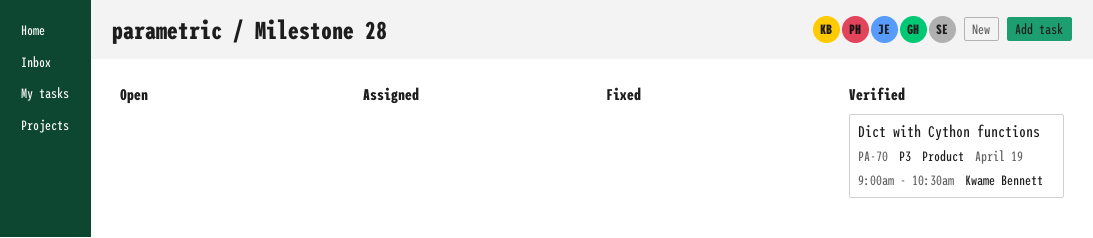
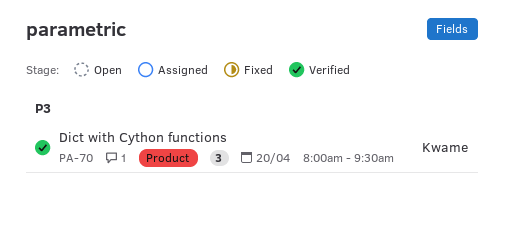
PA-70, day: Apr 19 -> Apr 20
PA-70, begins: 09:00 -> 08:00
PA-70, ends: 10:30 -> 09:30

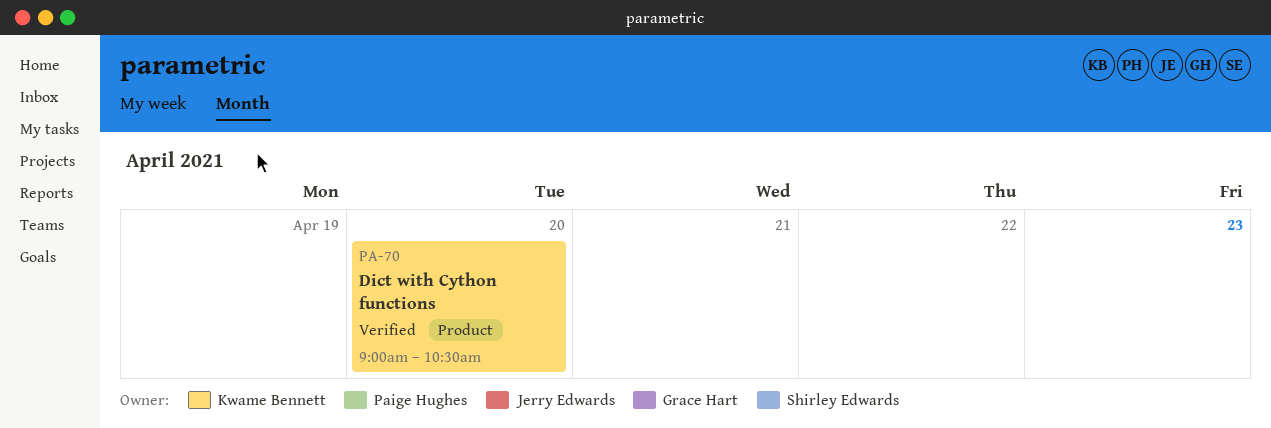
PA-70, begins: 08:00 -> 09:00
PA-70, ends: 09:30 -> 10:30

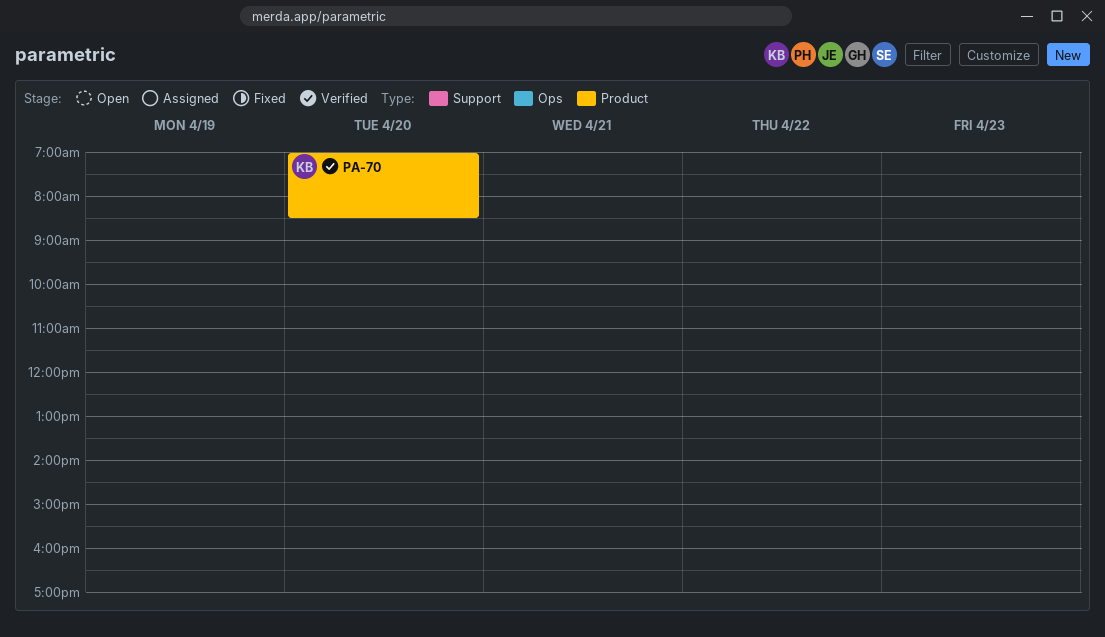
PA-70, begins: 09:00 -> 07:00
PA-70, ends: 10:30 -> 08:30

